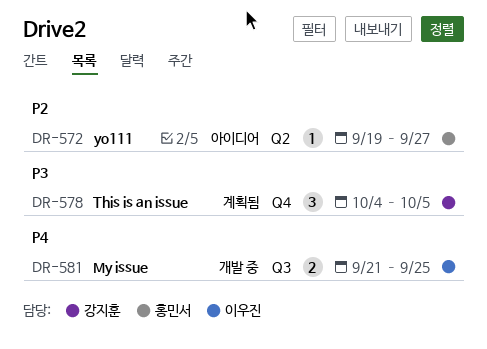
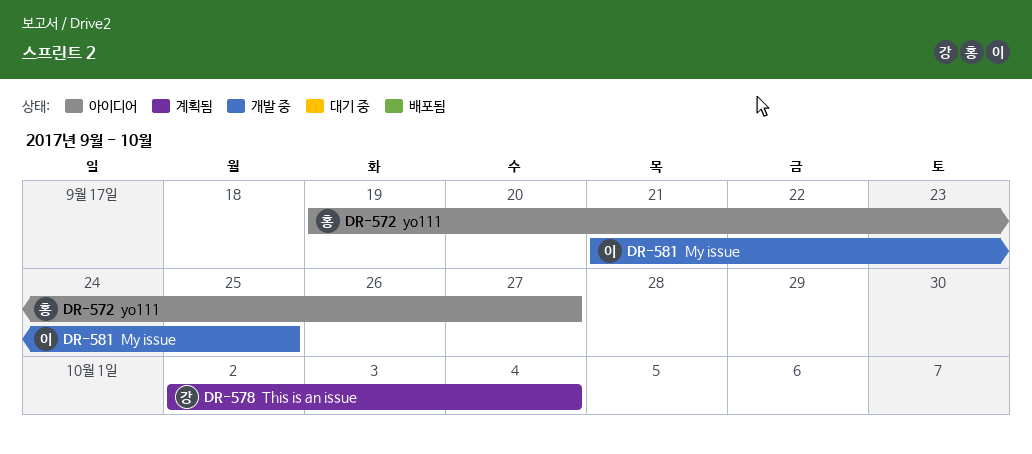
DR-578, start: Oct 4 -> Oct 2
DR-578, due: Oct 5 -> Oct 4

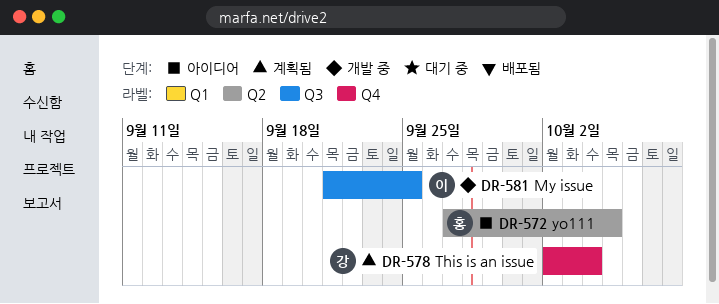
DR-572, start: Sep 19 -> Sep 27
DR-572, due: Sep 27 -> Oct 5

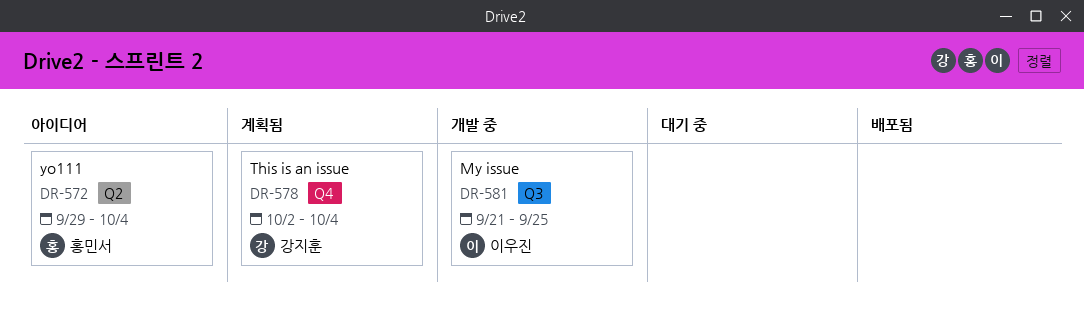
DR-572, start: Sep 27 -> Sep 29
DR-572, due: Oct 5 -> Oct 4

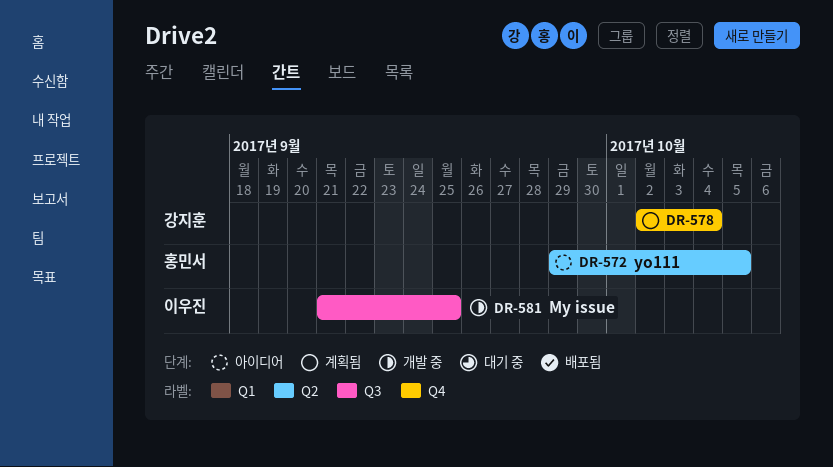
DR-572, due: Oct 4 -> Oct 5

